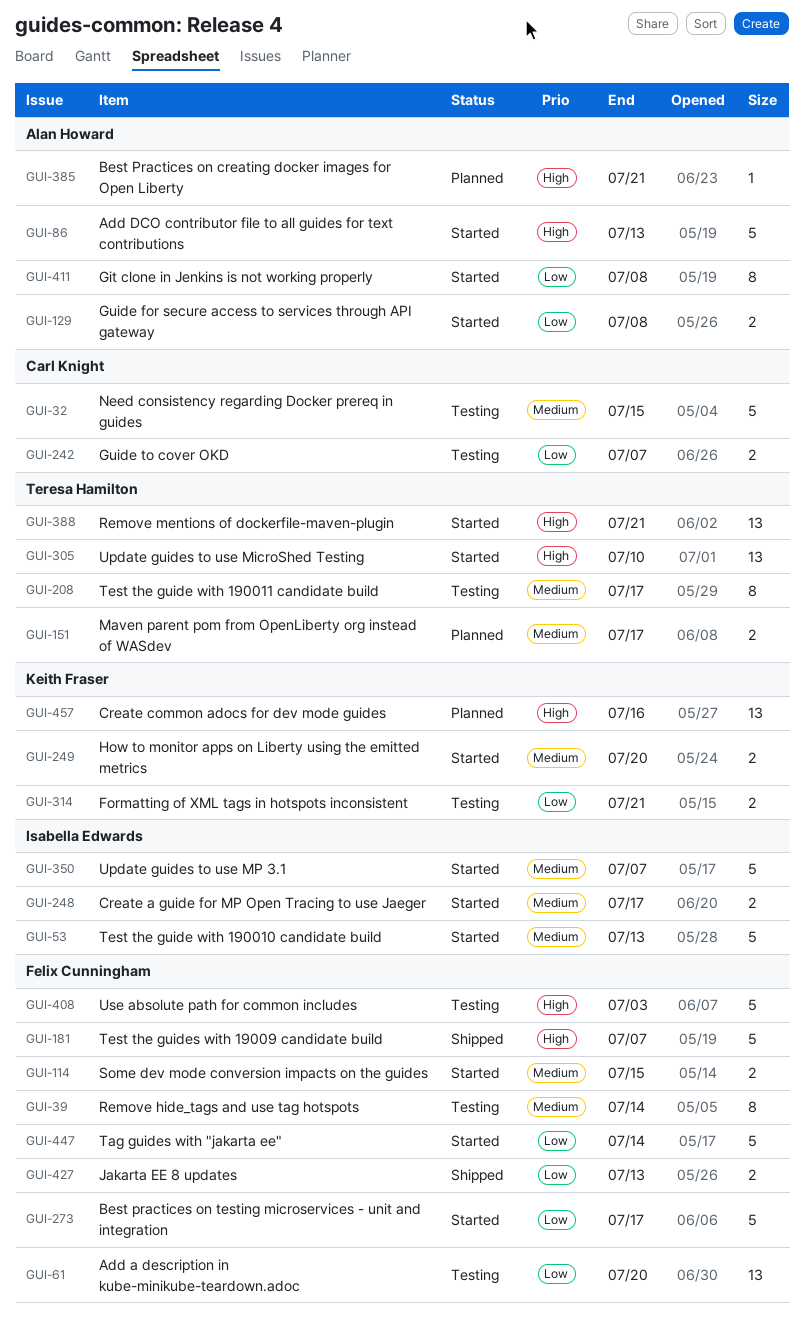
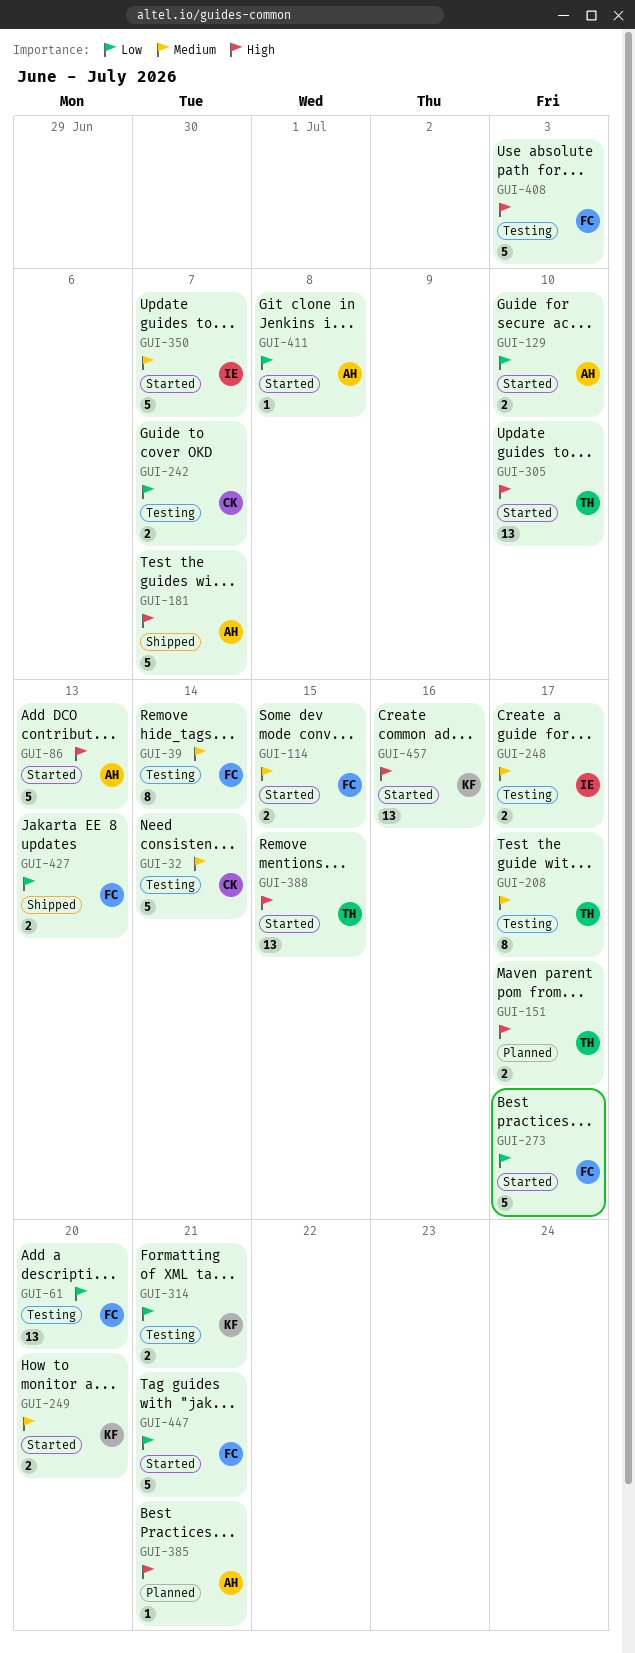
GUI-32, due: Jul 15 -> Jul 14
GUI-53: present -> none
GUI-129, due: Jul 8 -> Jul 10
GUI-151, priority: Medium -> High
GUI-181, owner: Felix Cunningham -> Alan Howard
GUI-248, status: Started -> Testing
GUI-388, due: Jul 21 -> Jul 15
GUI-411, estimate: 8 -> 1
GUI-447, due: Jul 14 -> Jul 21
GUI-457, status: Planned -> Started

